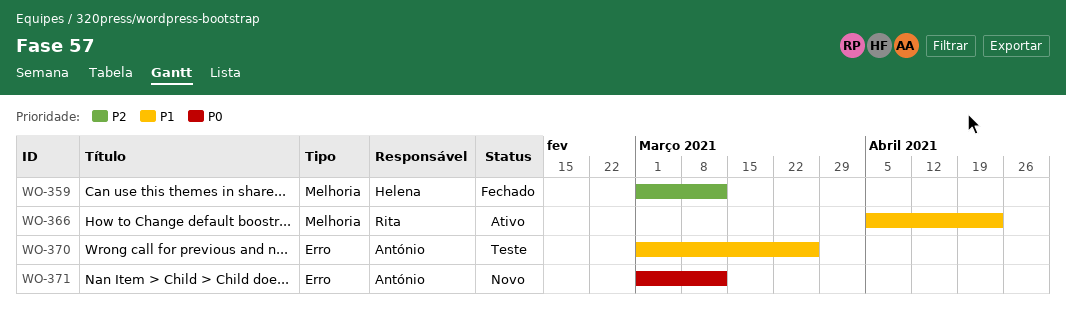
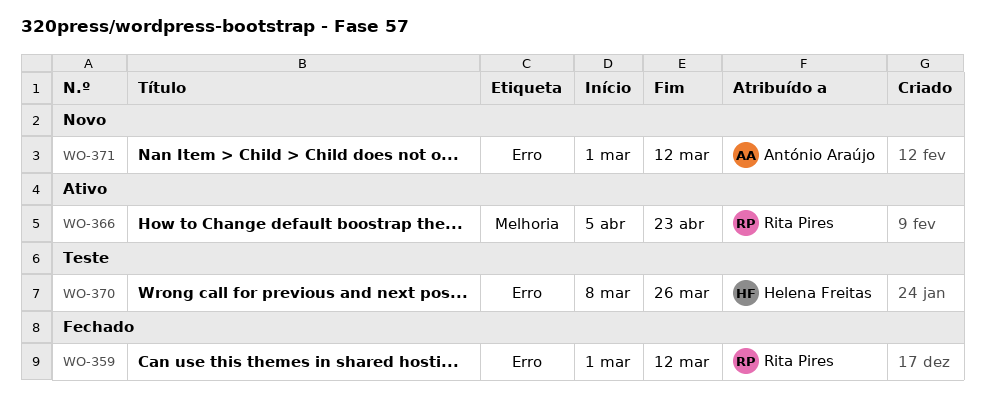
WO-359, owner: Helena Freitas -> Rita Pires
WO-359, label: Melhoria -> Erro
WO-370, owner: António Araújo -> Helena Freitas
WO-370, start: Mar 1 -> Mar 8

